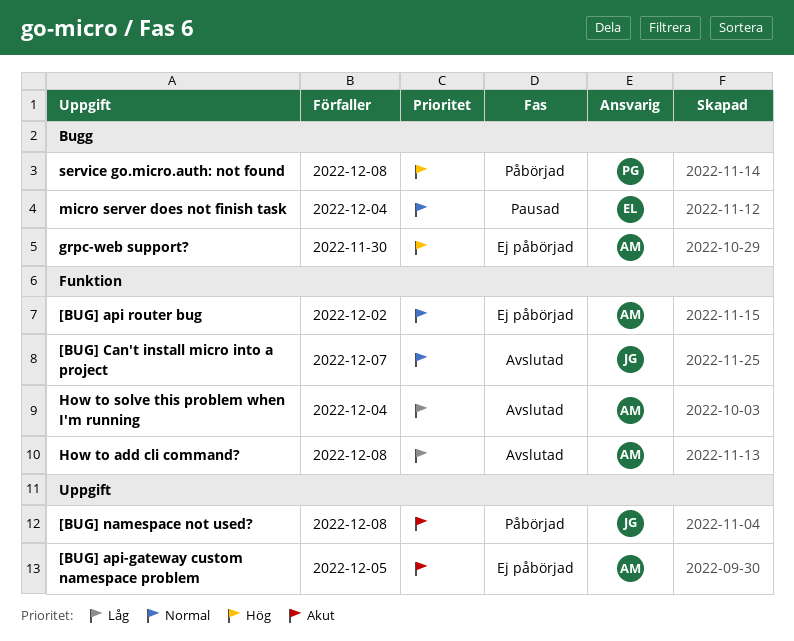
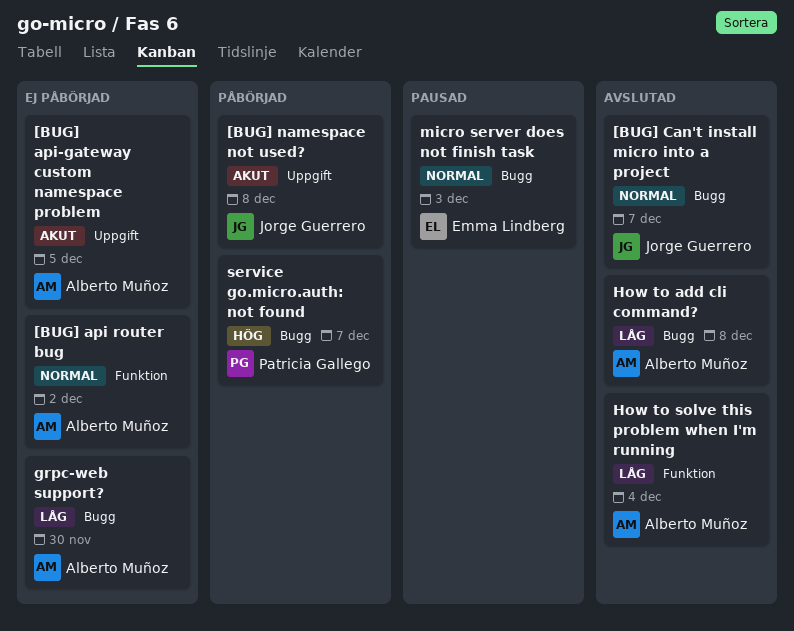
[BUG] Can't install micro into a project, label: Funktion -> Bugg
grpc-web support?, priority: Hög -> Låg
How to add cli command?, label: Funktion -> Bugg
micro server does not finish task, due: Dec 4 -> Dec 3
service go.micro.auth: not found, due: Dec 8 -> Dec 7

